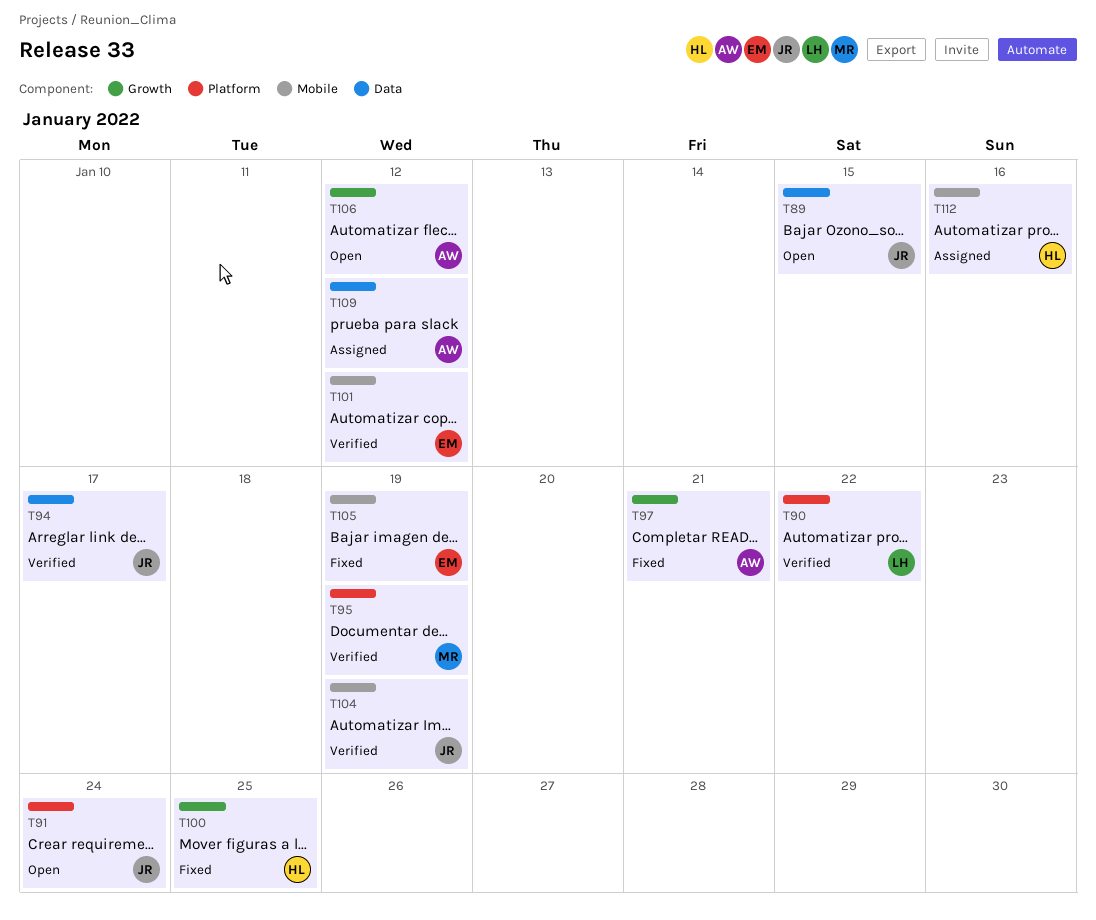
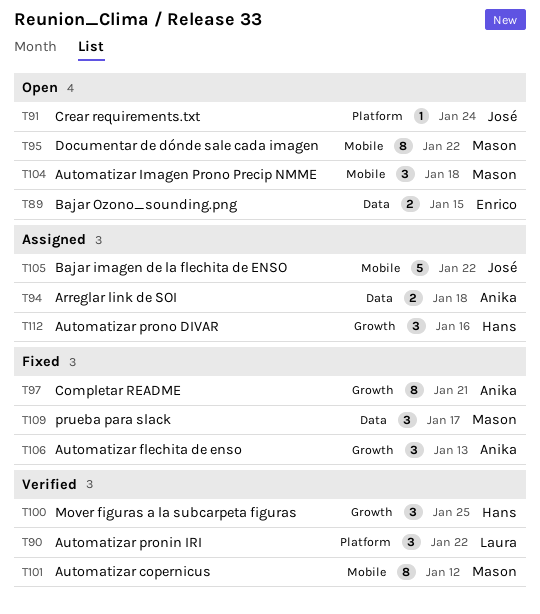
T89, owner: José -> Enrico
T94, status: Verified -> Assigned
T94, owner: José -> Anika
T94, due: Jan 17 -> Jan 18
T95, status: Verified -> Open
T95, label: Platform -> Mobile
T95, due: Jan 19 -> Jan 22
T100, status: Fixed -> Verified
T101, owner: Enrico -> Mason
T104, status: Verified -> Open
T104, owner: José -> Mason
T104, due: Jan 19 -> Jan 18
T105, status: Fixed -> Assigned
T105, owner: Enrico -> José
T105, due: Jan 19 -> Jan 22
T106, status: Open -> Fixed
T106, due: Jan 12 -> Jan 13
T109, status: Assigned -> Fixed
T109, owner: Anika -> Mason
T109, due: Jan 12 -> Jan 17
T112, label: Mobile -> Growth

